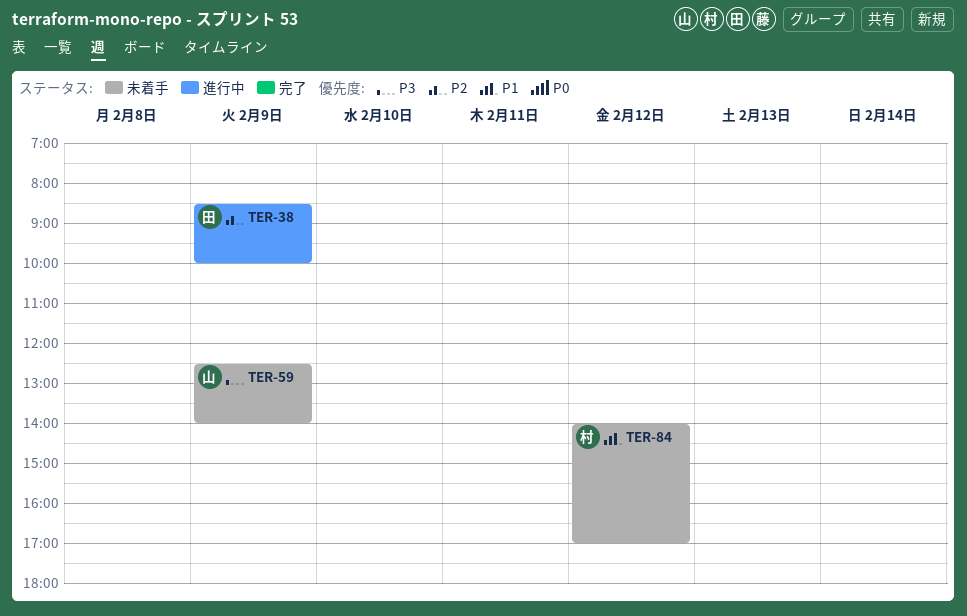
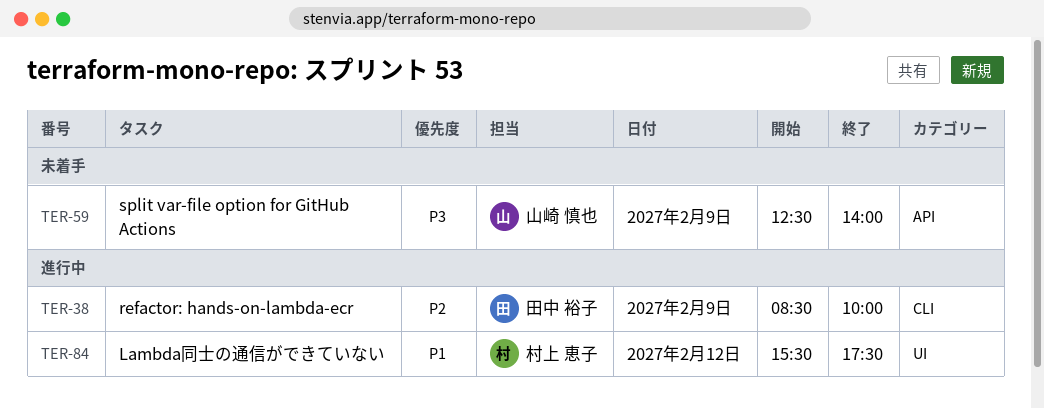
TER-84, status: 未着手 -> 進行中
TER-84, begins: 14:00 -> 15:30
TER-84, ends: 17:00 -> 17:30

